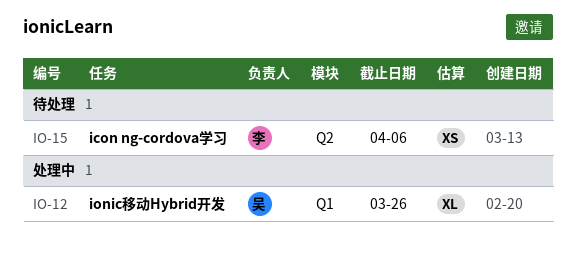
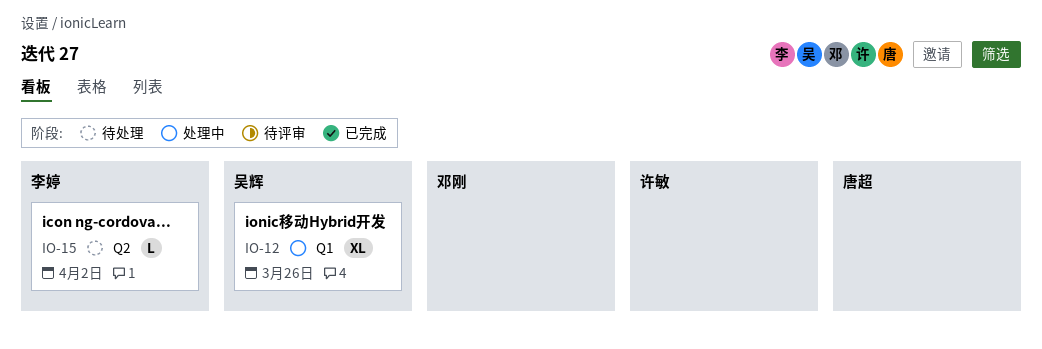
IO-15, estimate: XS -> L
IO-15, due: Apr 6 -> Apr 2

